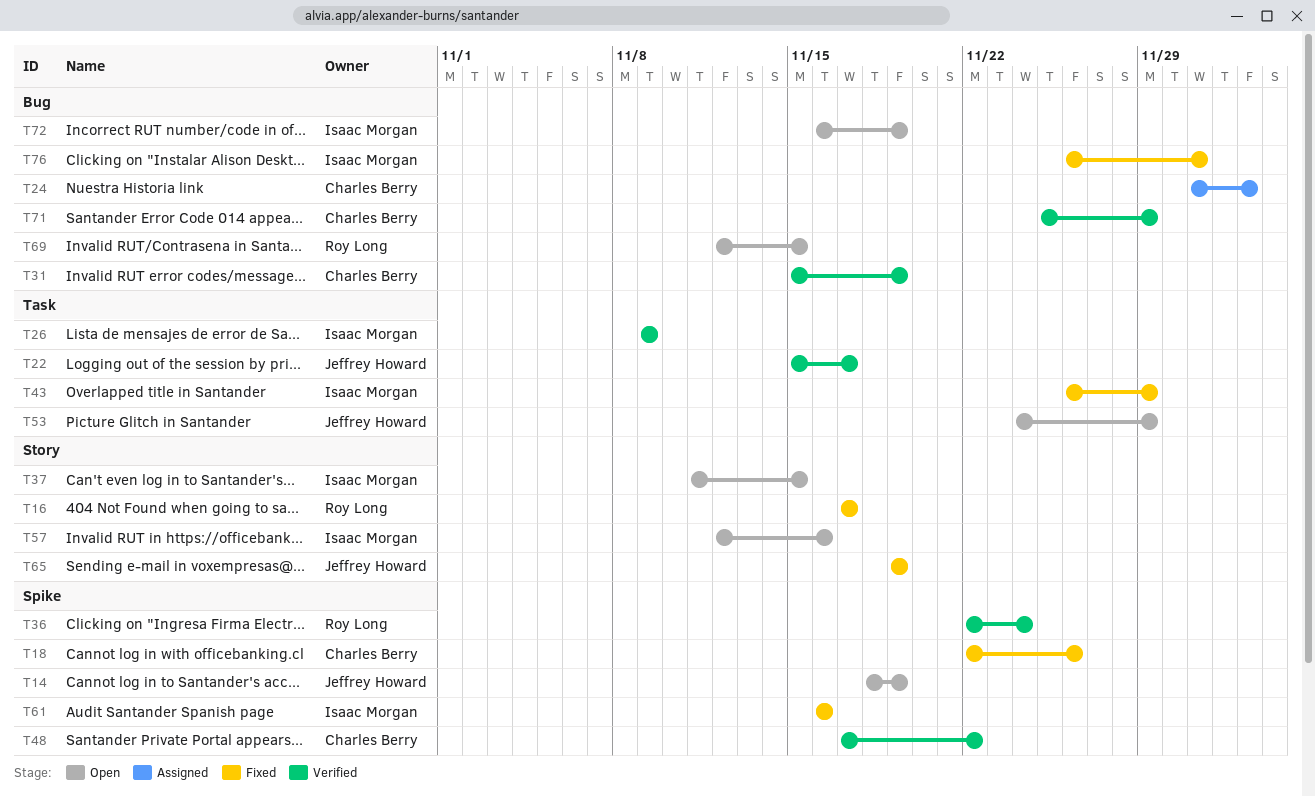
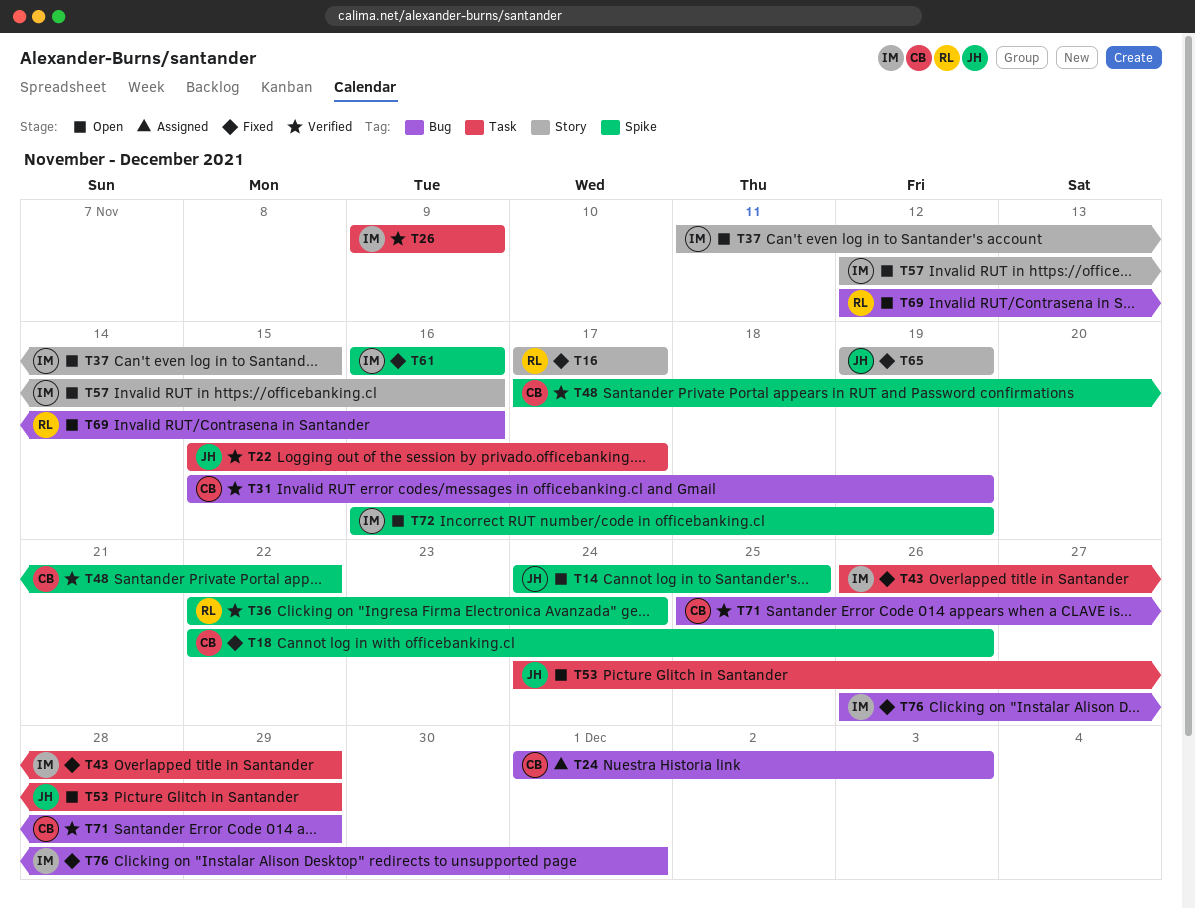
T14, start: Nov 18 -> Nov 24
T14, due: Nov 19 -> Nov 25
T69, due: Nov 15 -> Nov 16
T72, label: Bug -> Spike

